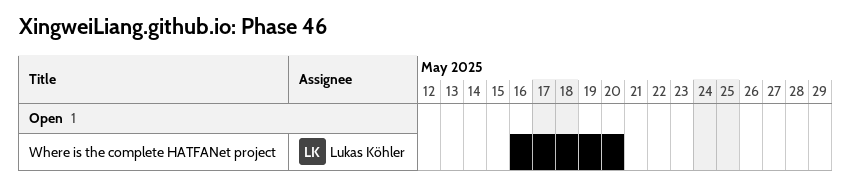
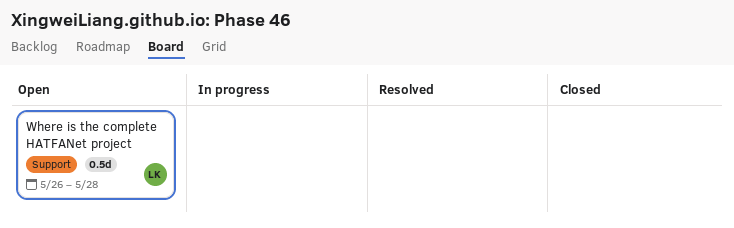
Where is the complete HATFANet project, start: May 16 -> May 26
Where is the complete HATFANet project, due: May 20 -> May 28

